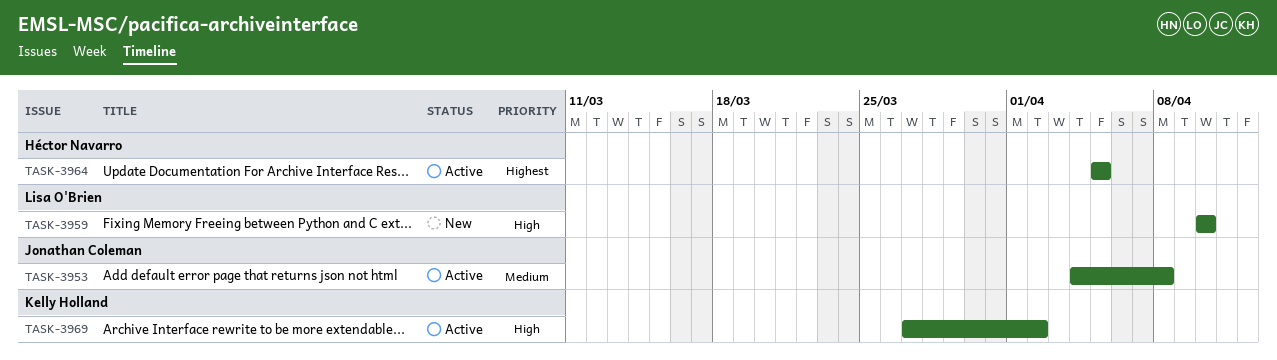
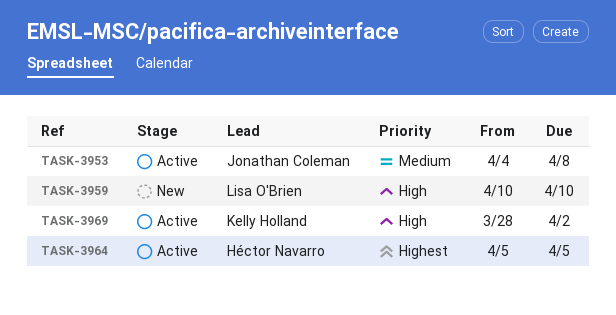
TASK-3969, start: Mar 27 -> Mar 28

